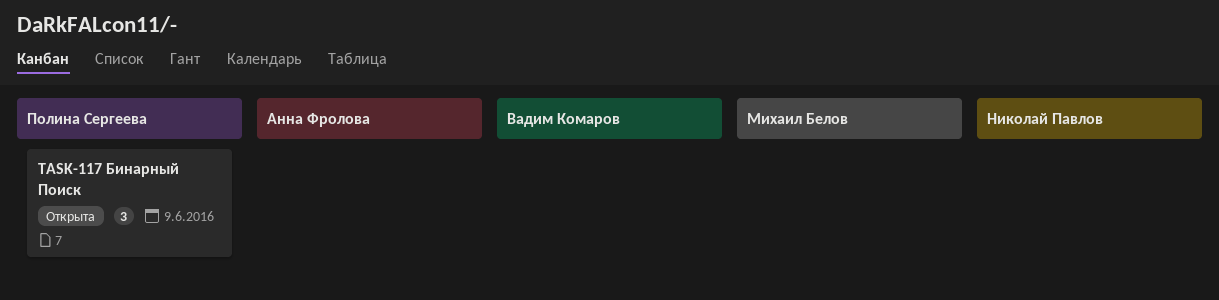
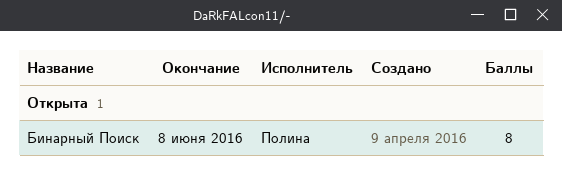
Бинарный Поиск, estimate: 3 -> 8
Бинарный Поиск, due: Jun 9 -> Jun 8

